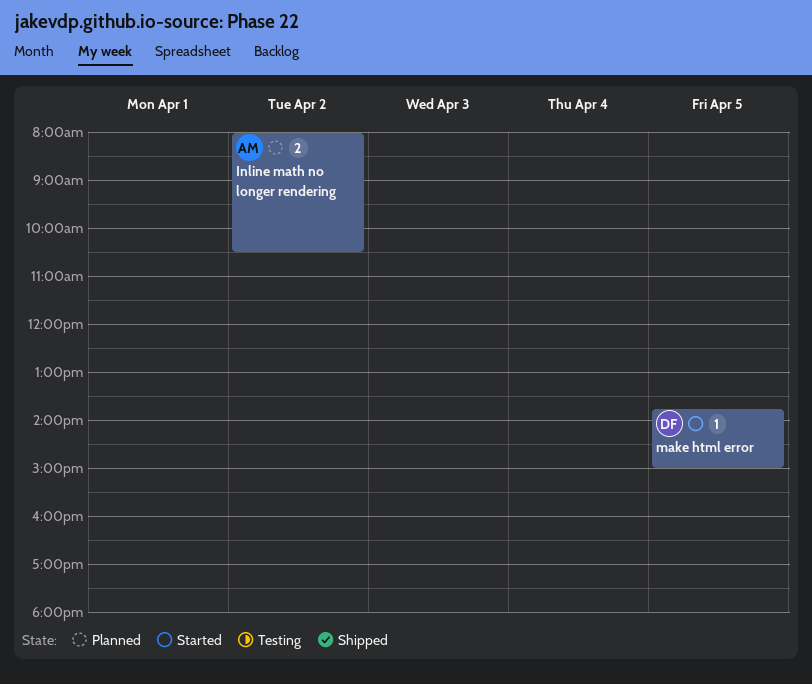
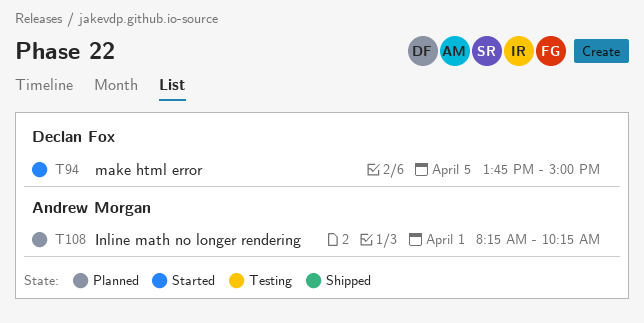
Inline math no longer rendering, day: Apr 2 -> Apr 1
Inline math no longer rendering, begins: 08:00 -> 08:15
Inline math no longer rendering, ends: 10:30 -> 10:15

